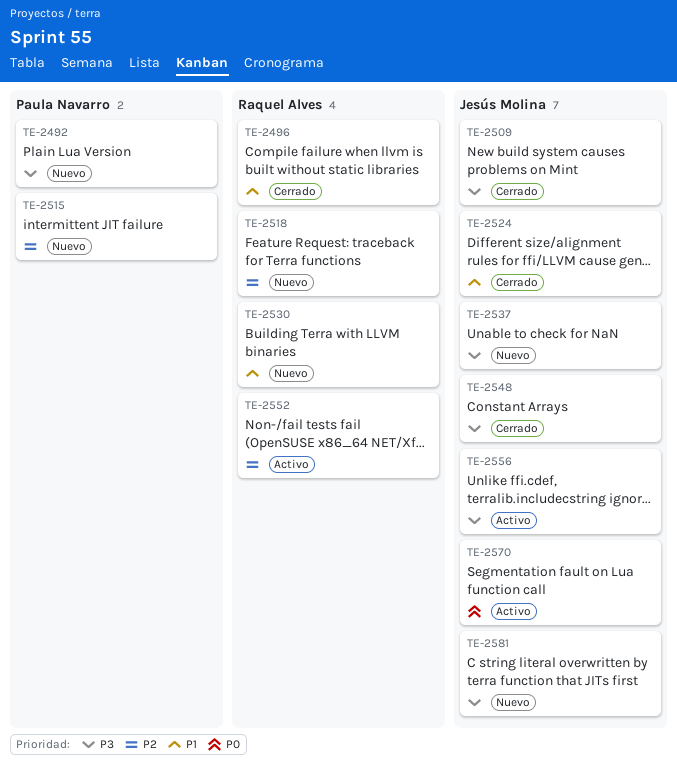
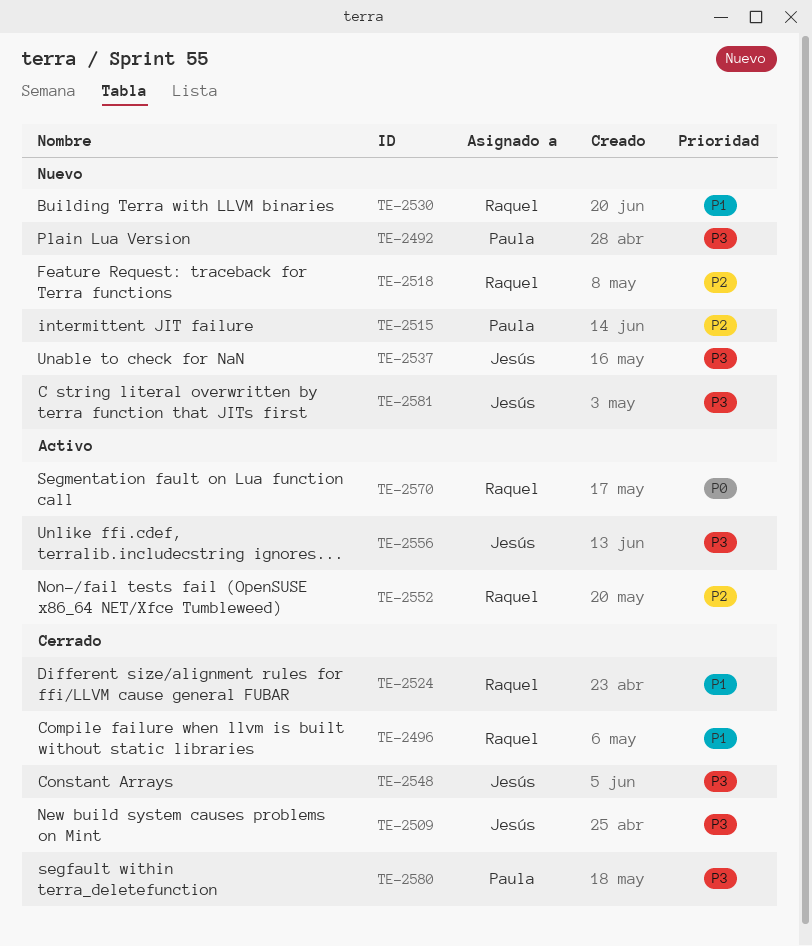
TE-2524, owner: Jesús Molina -> Raquel Alves
TE-2570, owner: Jesús Molina -> Raquel Alves
TE-2580: none -> present

